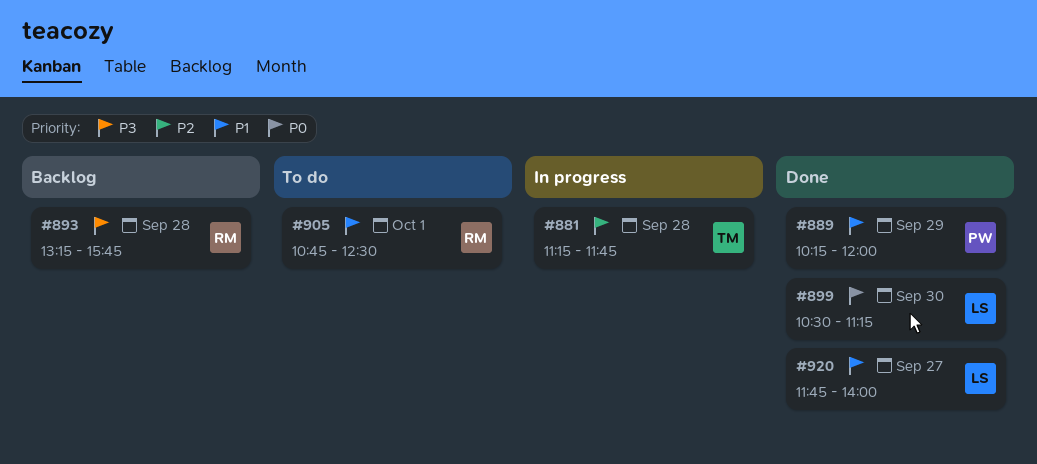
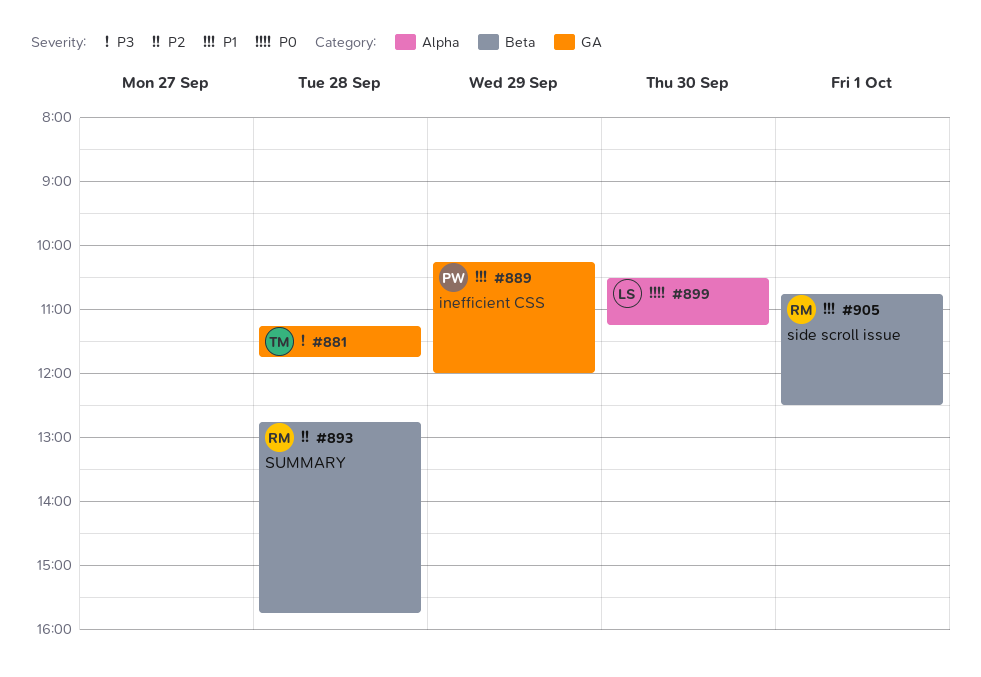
#881, priority: P2 -> P3
#893, priority: P3 -> P2
#893, begins: 13:15 -> 12:45
#920: present -> none

